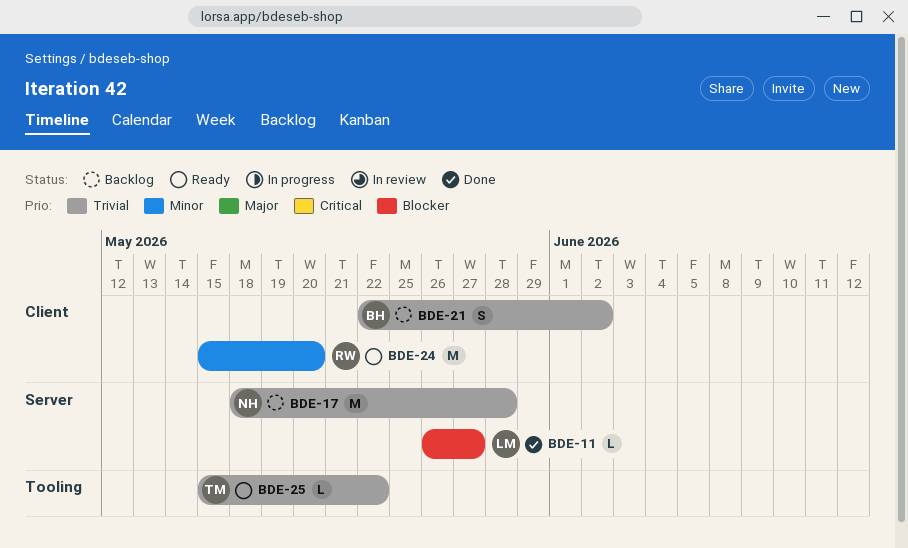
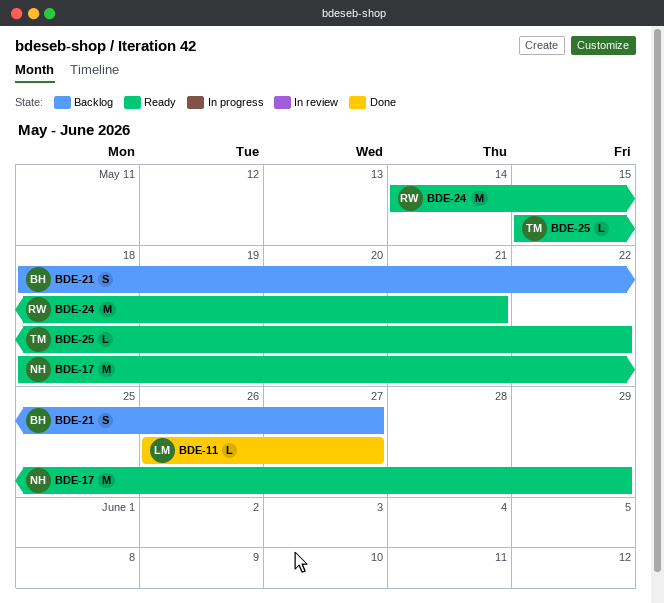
BDE-17, status: Backlog -> Ready
BDE-17, due: May 28 -> May 29
BDE-21, start: May 22 -> May 18
BDE-21, due: Jun 2 -> May 27
BDE-24, start: May 15 -> May 14
BDE-24, due: May 20 -> May 21

